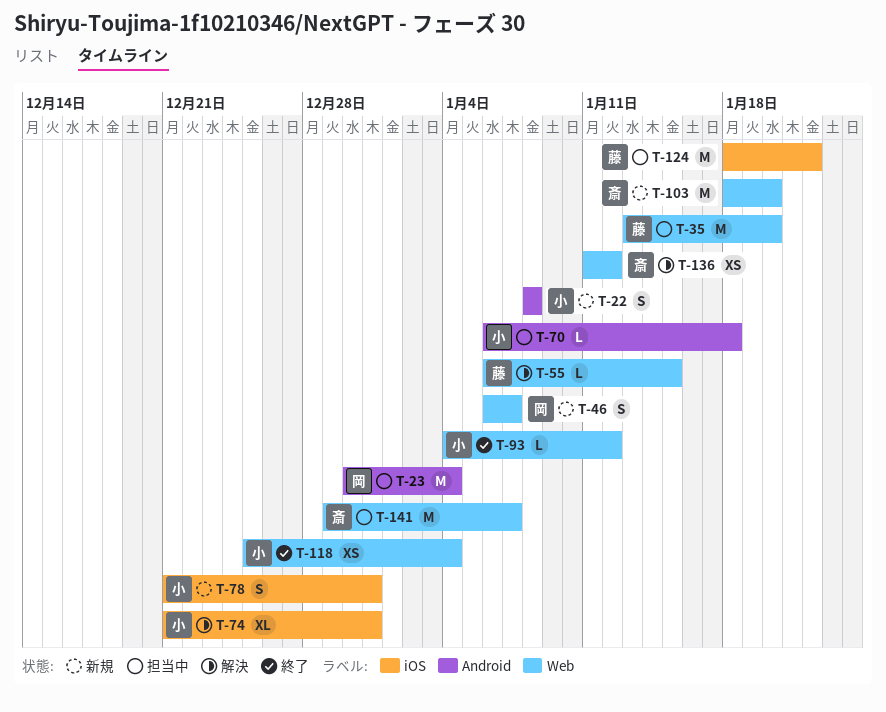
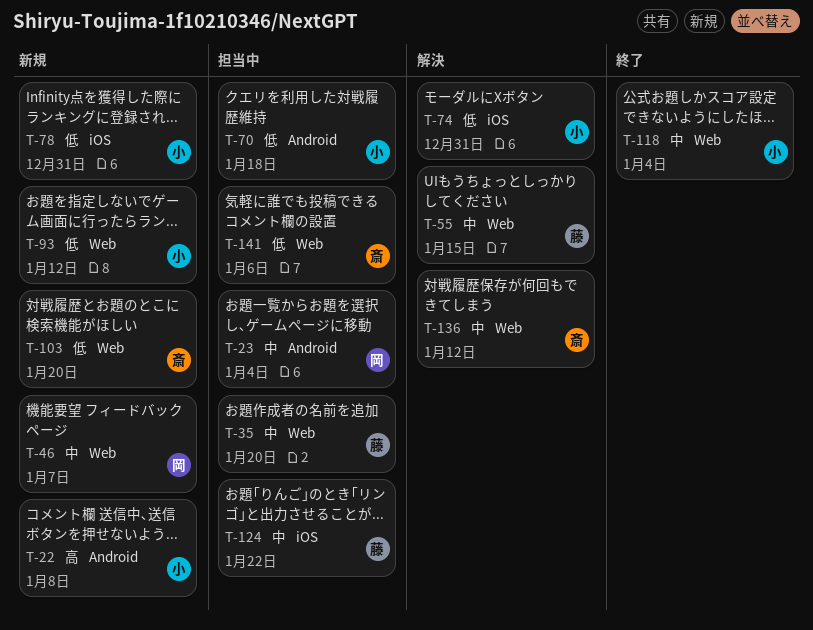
T-93, status: 終了 -> 新規
T-141, due: Jan 7 -> Jan 6

